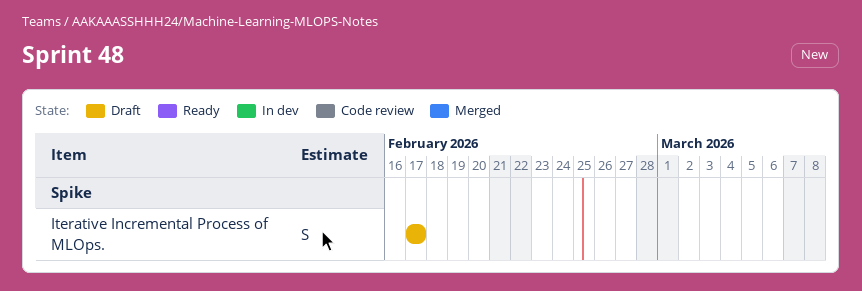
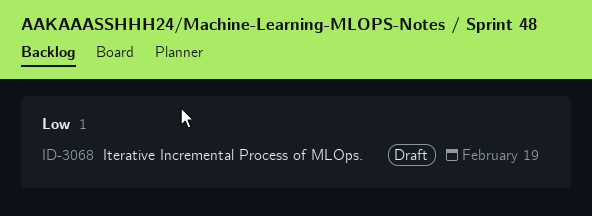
Iterative Incremental Process of MLOps., due: Feb 17 -> Feb 19

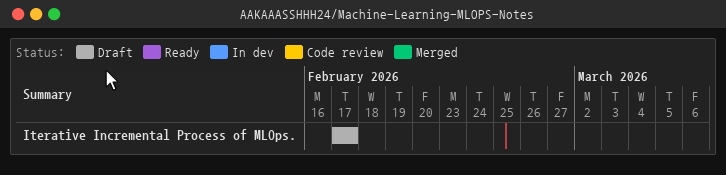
Iterative Incremental Process of MLOps., due: Feb 19 -> Feb 17

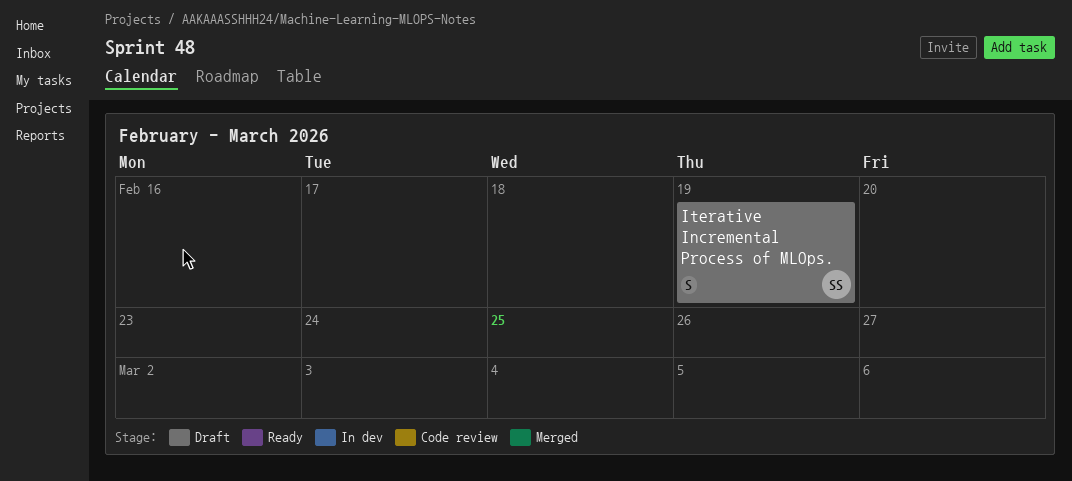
Iterative Incremental Process of MLOps., due: Feb 17 -> Feb 19

